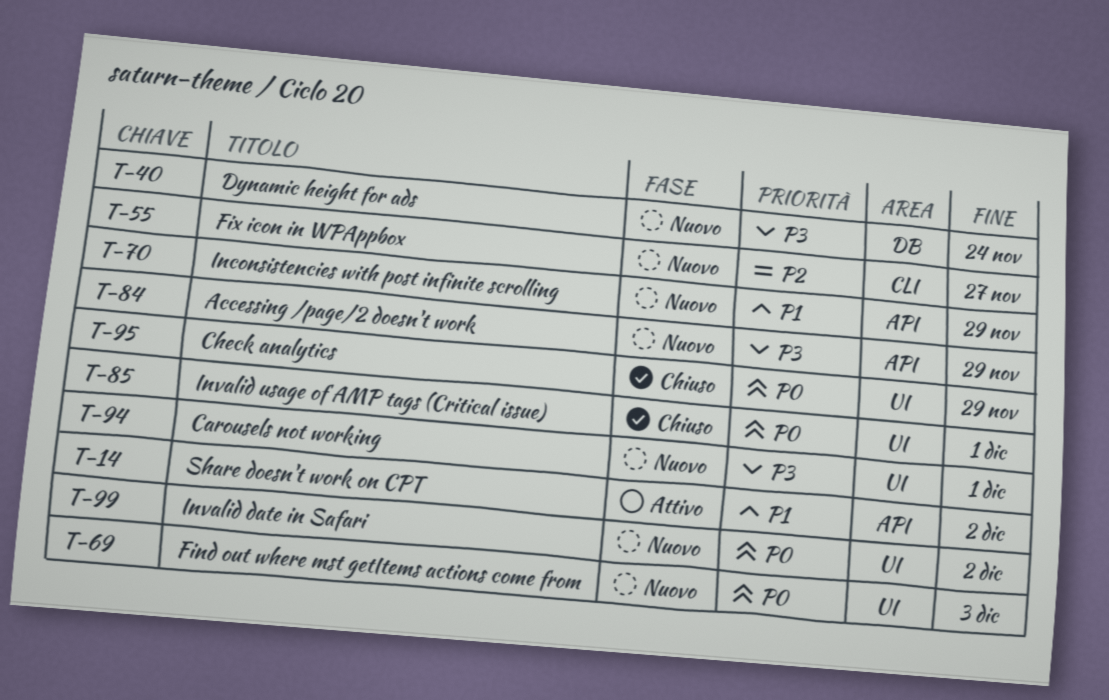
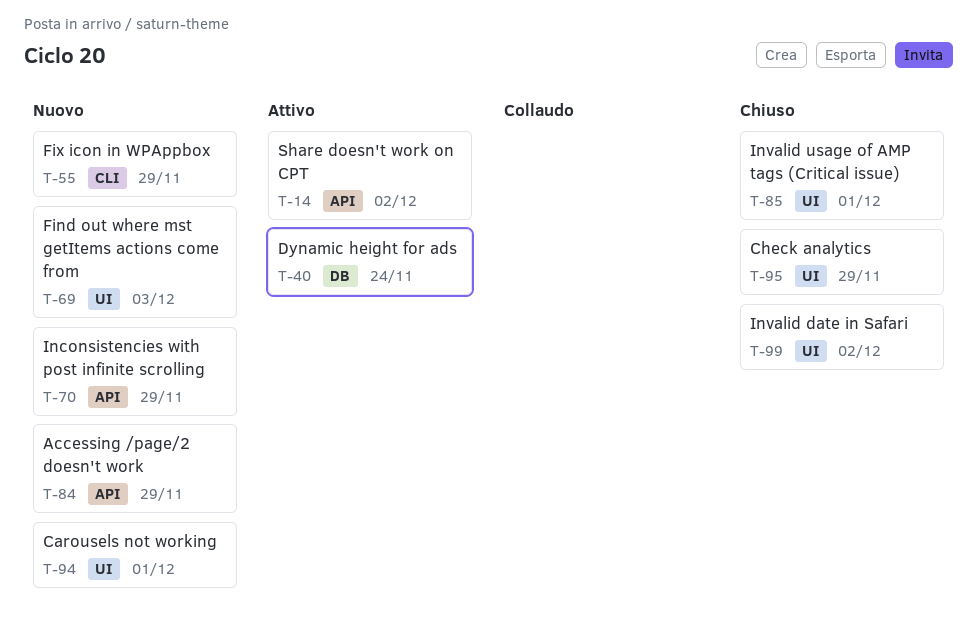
T-40, status: Nuovo -> Attivo
T-55, due: Nov 27 -> Nov 29
T-99, status: Nuovo -> Chiuso

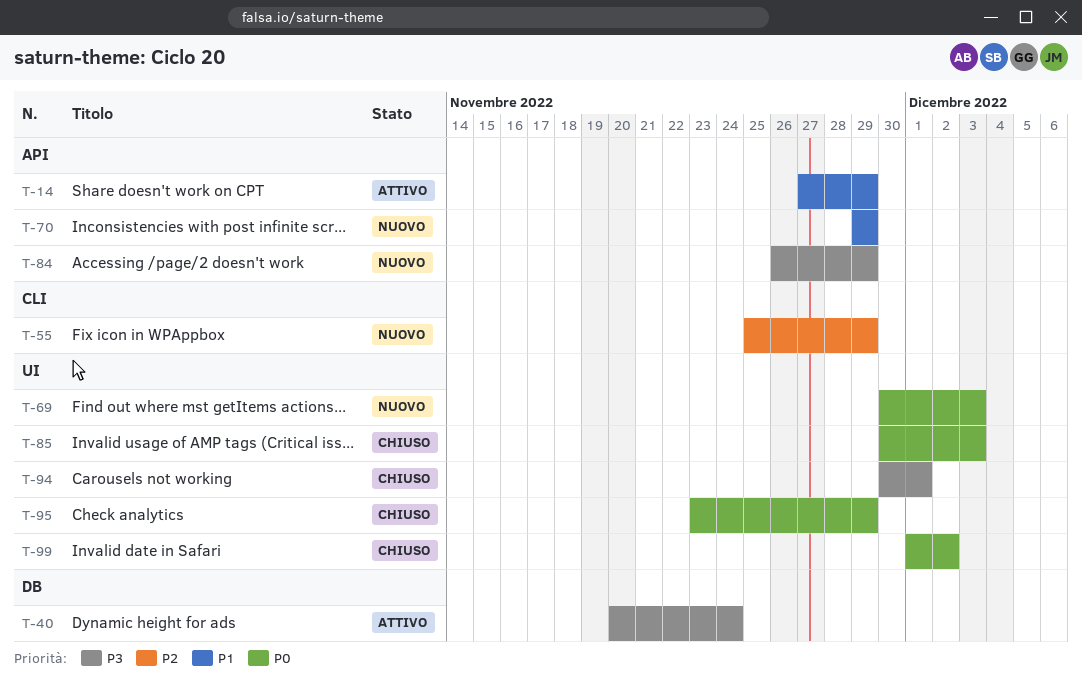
T-14, due: Dec 2 -> Nov 29
T-85, due: Dec 1 -> Dec 3
T-94, status: Nuovo -> Chiuso

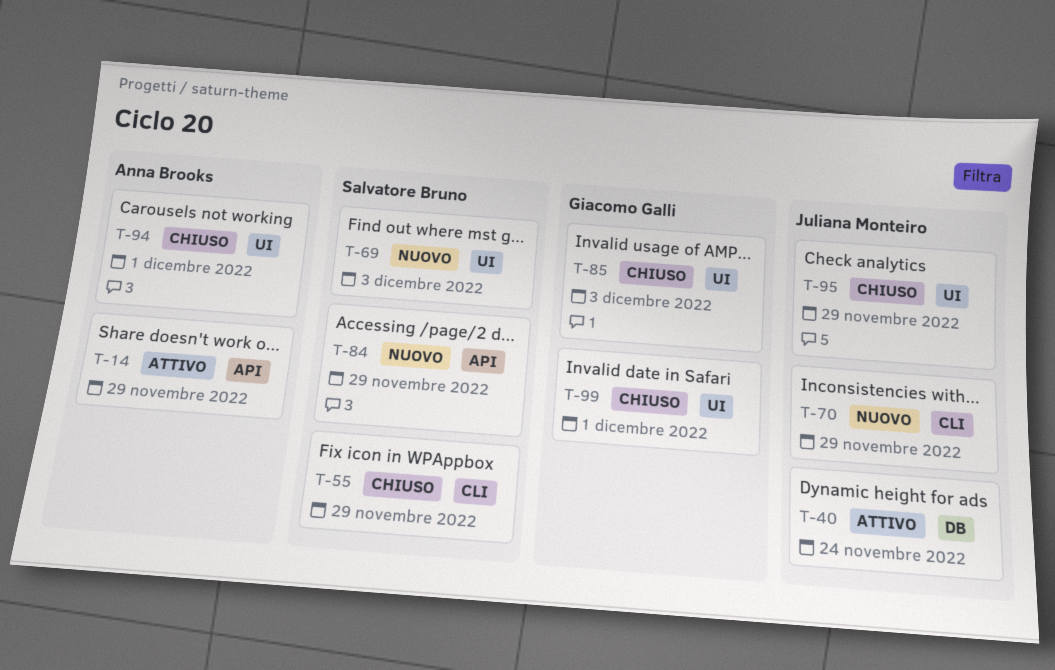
T-55, status: Nuovo -> Chiuso
T-70, label: API -> CLI
T-99, due: Dec 2 -> Dec 1

